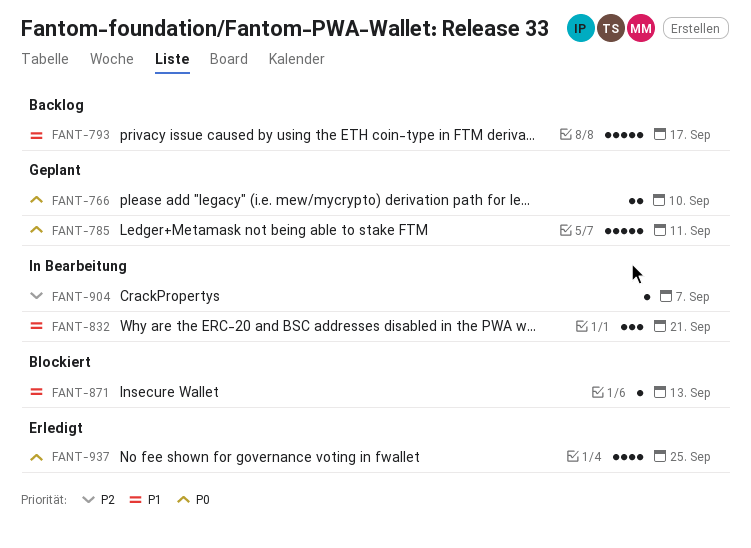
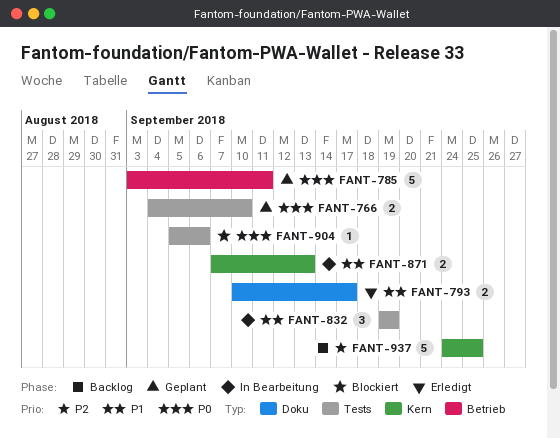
FANT-793, status: Backlog -> Erledigt
FANT-793, estimate: 5 -> 2
FANT-832, due: Sep 21 -> Sep 19
FANT-871, status: Blockiert -> In Bearbeitung
FANT-871, estimate: 1 -> 2
FANT-904, status: In Bearbeitung -> Blockiert
FANT-904, priority: P2 -> P0
FANT-904, due: Sep 7 -> Sep 6
FANT-937, status: Erledigt -> Backlog
FANT-937, priority: P0 -> P2
FANT-937, estimate: 4 -> 5

